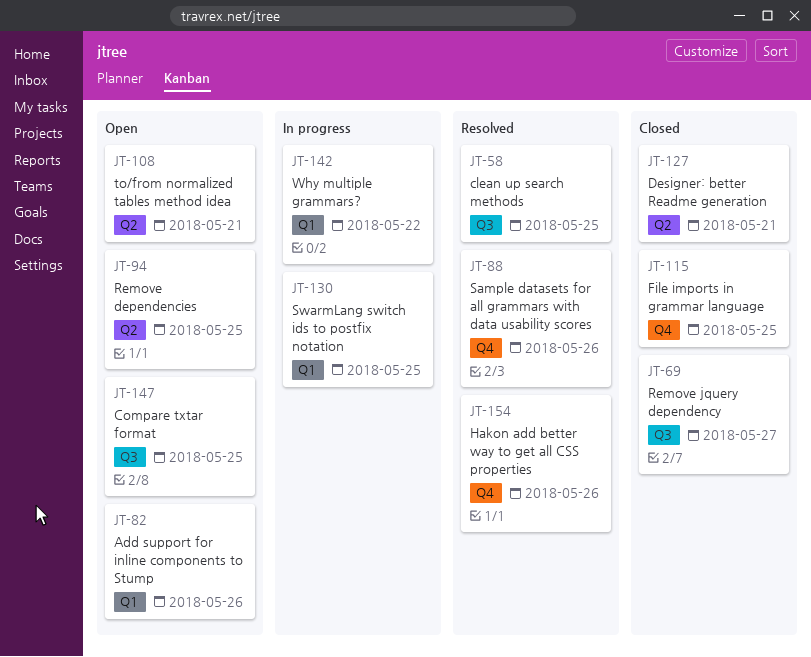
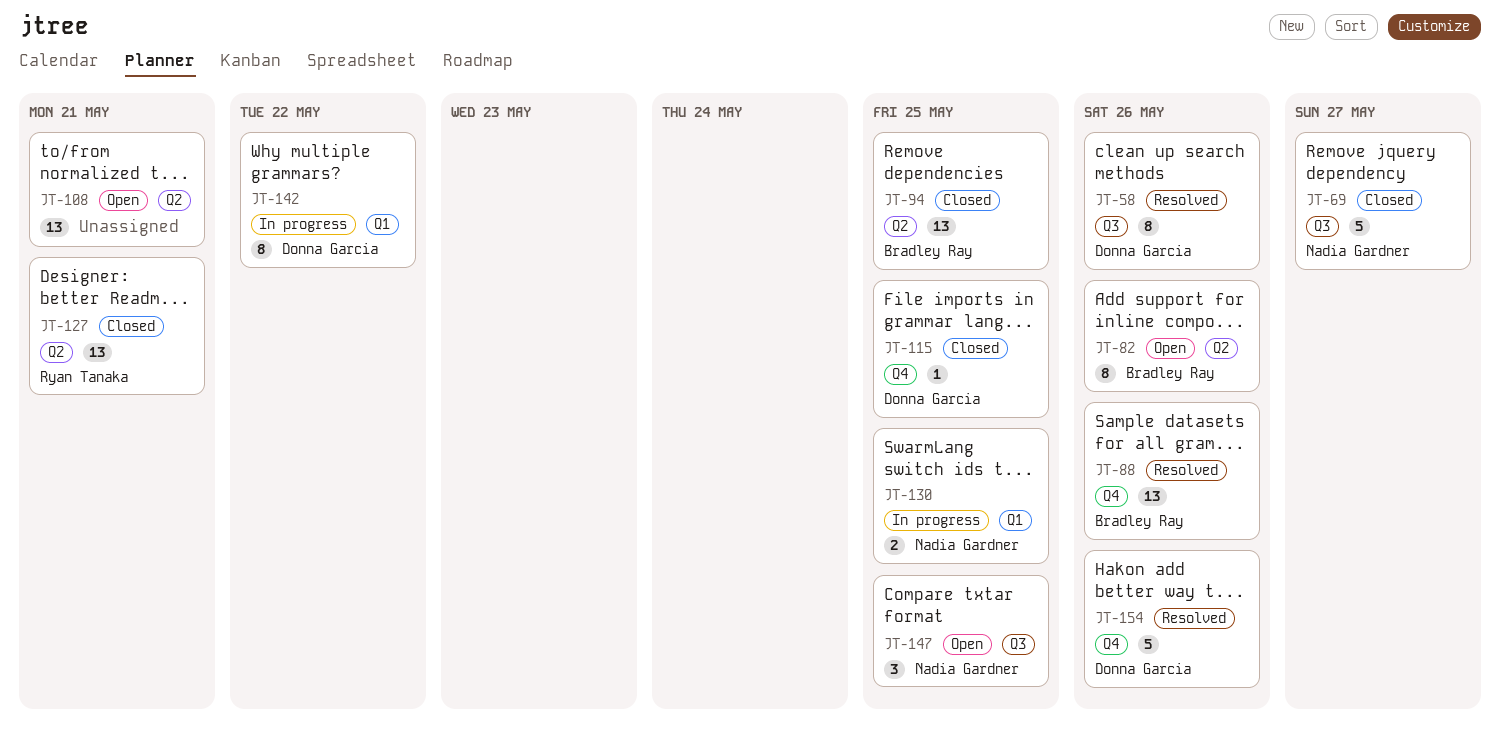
JT-58, due: May 25 -> May 26
JT-82, label: Q1 -> Q2
JT-94, status: Open -> Closed

